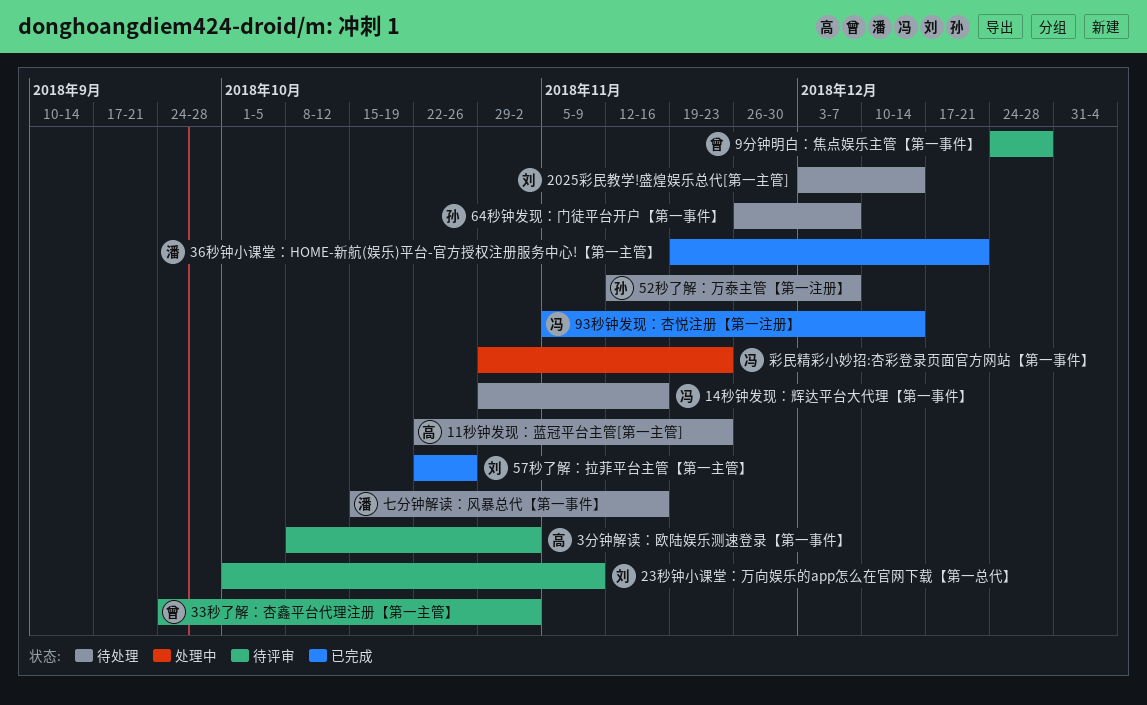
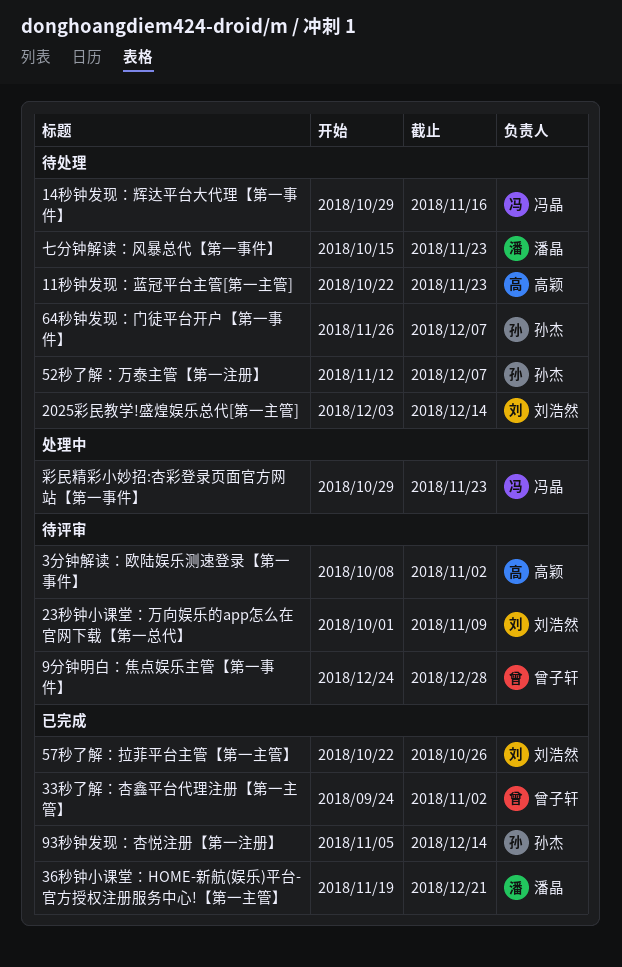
33秒了解：杏鑫平台代理注册【第一主管】, status: 待评审 -> 已完成
93秒钟发现：杏悦注册【第一注册】, owner: 冯晶 -> 孙杰
七分钟解读：风暴总代【第一事件】, due: Nov 16 -> Nov 23

